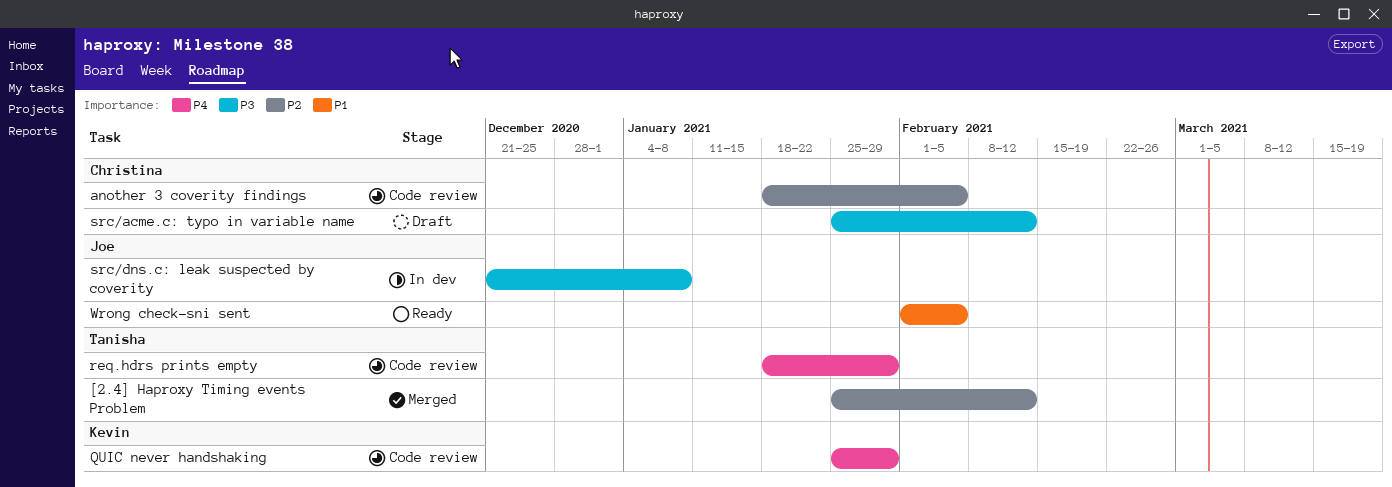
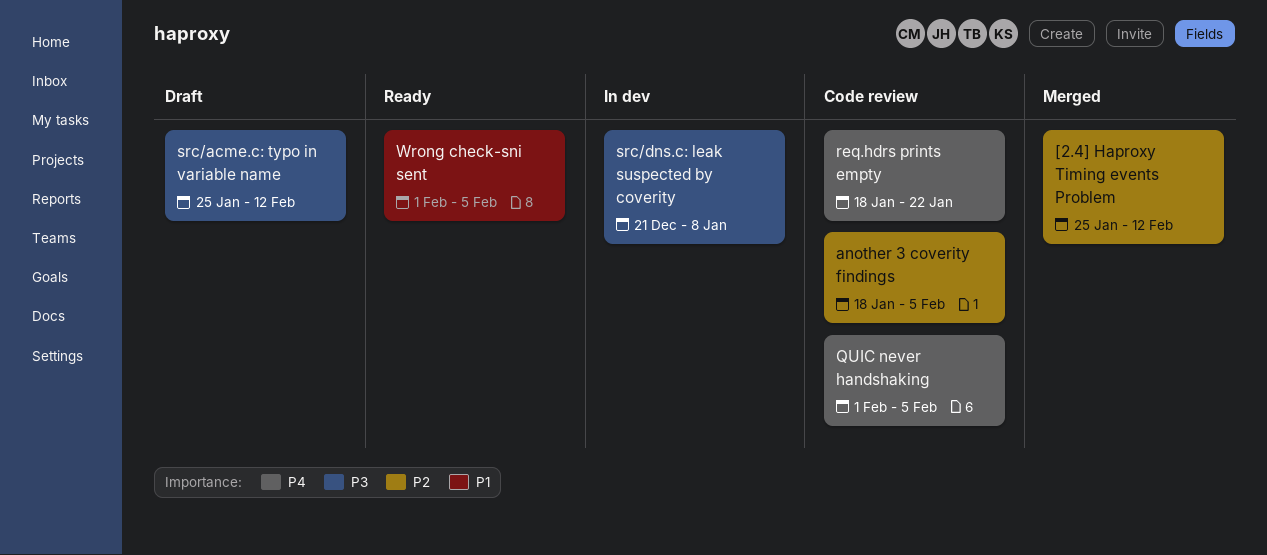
QUIC never handshaking, start: Jan 25 -> Feb 1
QUIC never handshaking, due: Jan 29 -> Feb 5
req.hdrs prints empty, due: Jan 29 -> Jan 22

